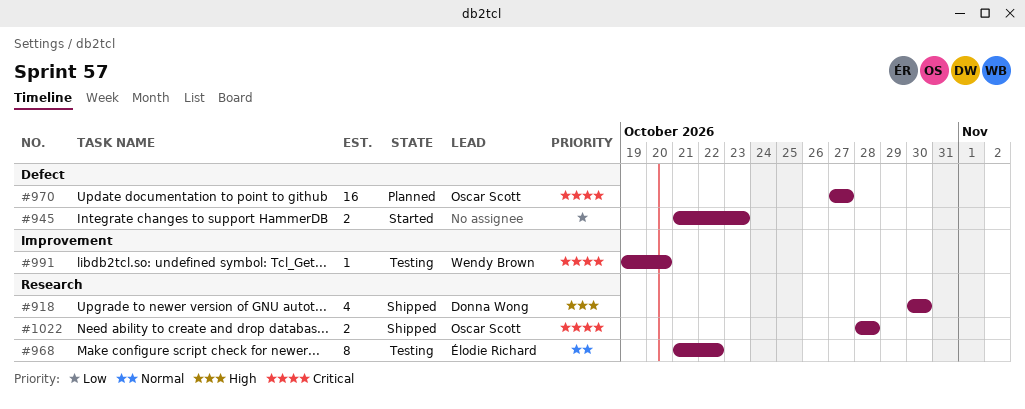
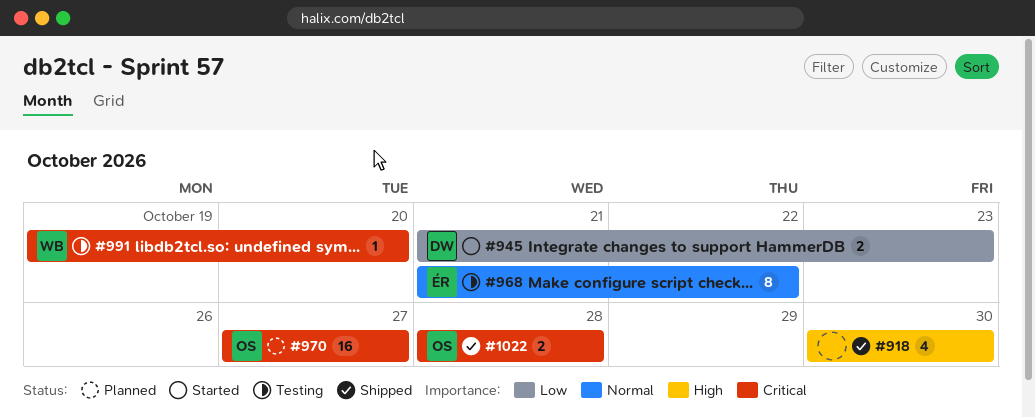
#918, owner: Donna Wong -> none
#945, owner: none -> Donna Wong

